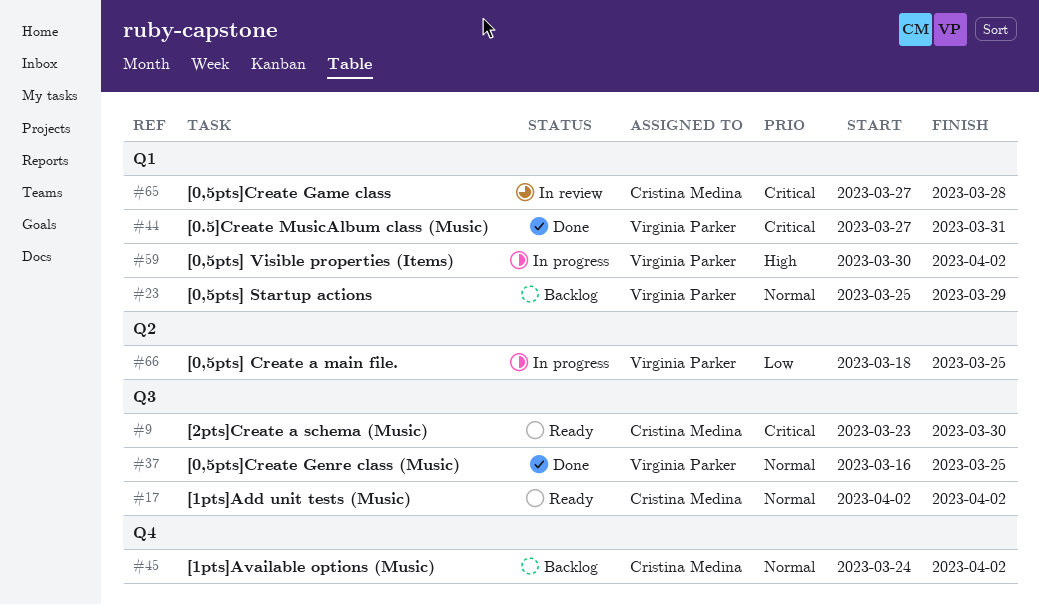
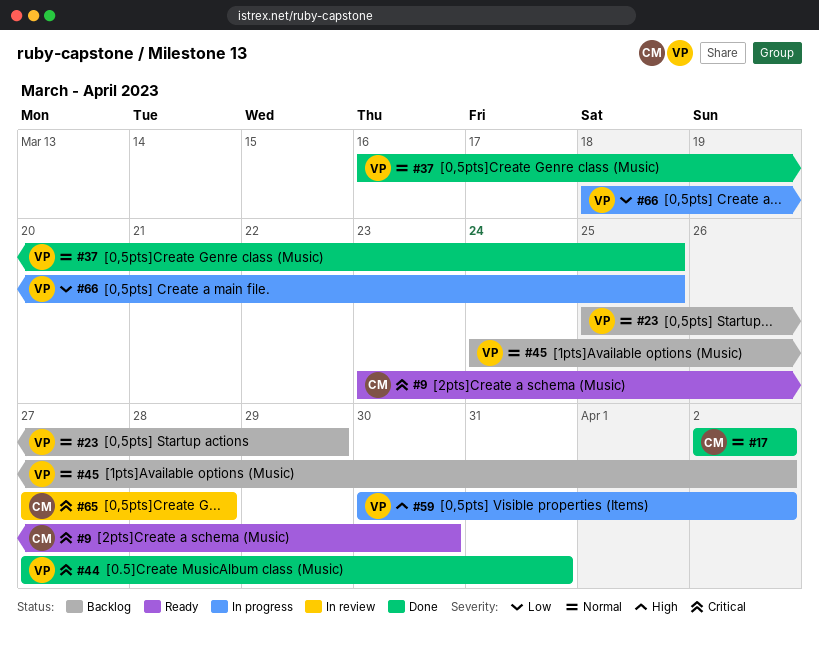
#17, status: Ready -> Done
#45, owner: Cristina Medina -> Virginia Parker

